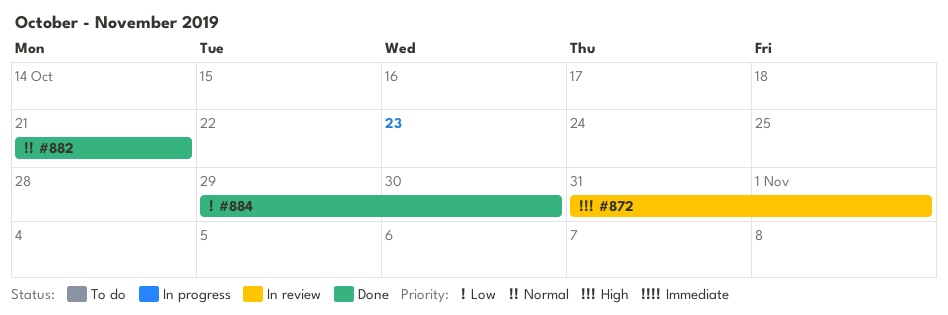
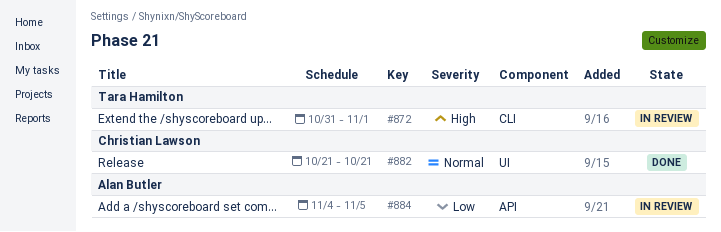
#884, status: Done -> In review
#884, start: Oct 29 -> Nov 4
#884, due: Oct 30 -> Nov 5

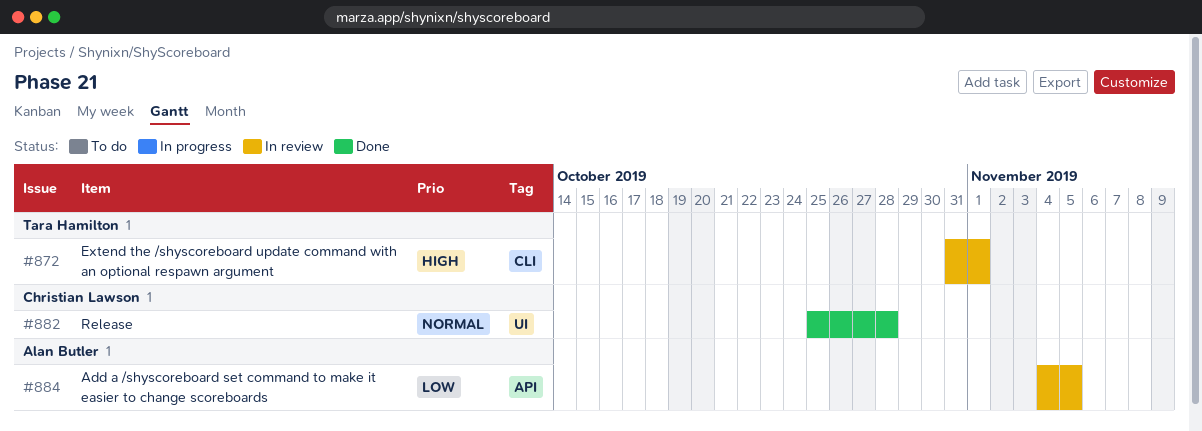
#882, start: Oct 21 -> Oct 25
#882, due: Oct 21 -> Oct 28

